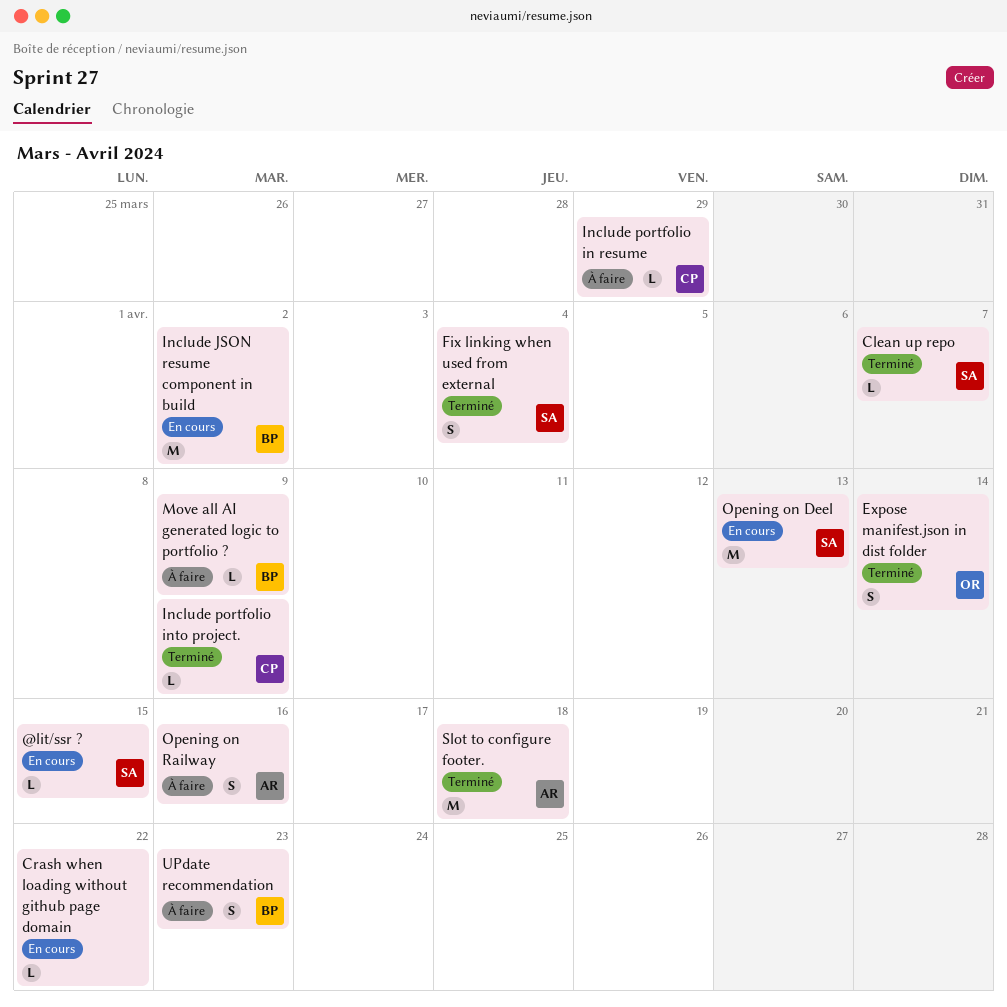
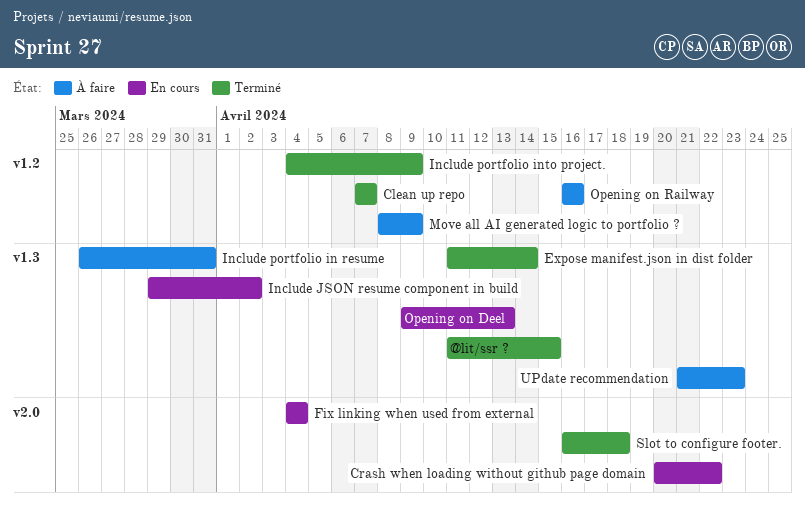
@lit/ssr ?, status: En cours -> Terminé
Fix linking when used from external, status: Terminé -> En cours
Include portfolio in resume, due: Mar 29 -> Mar 31

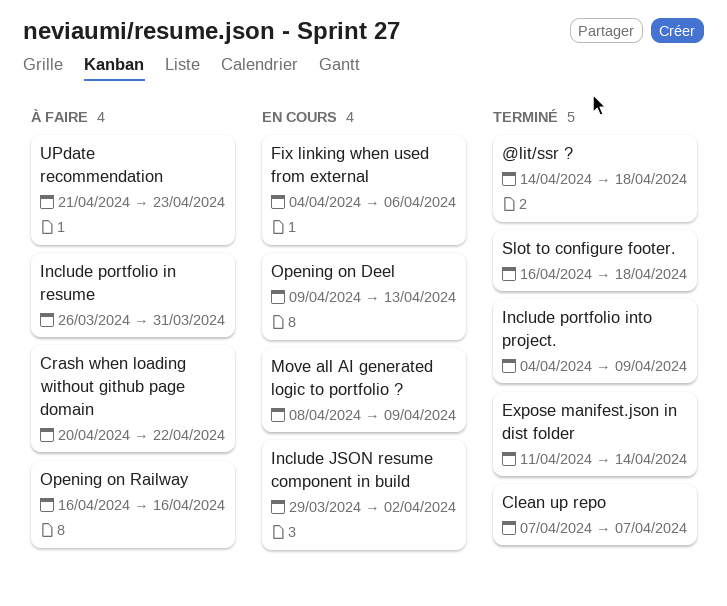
@lit/ssr ?, start: Apr 11 -> Apr 14
@lit/ssr ?, due: Apr 15 -> Apr 18
Crash when loading without github page domain, status: En cours -> À faire
Fix linking when used from external, due: Apr 4 -> Apr 6
Move all AI generated logic to portfolio ?, status: À faire -> En cours

